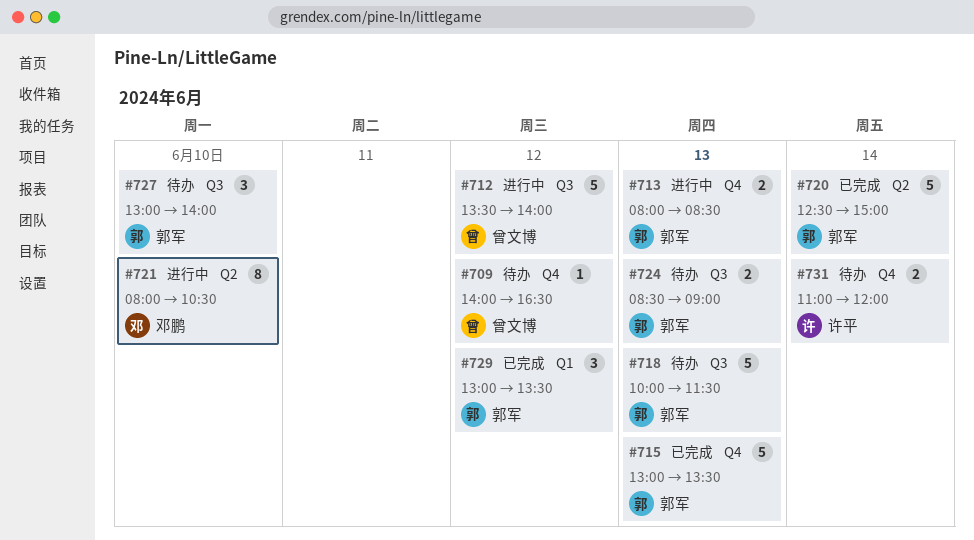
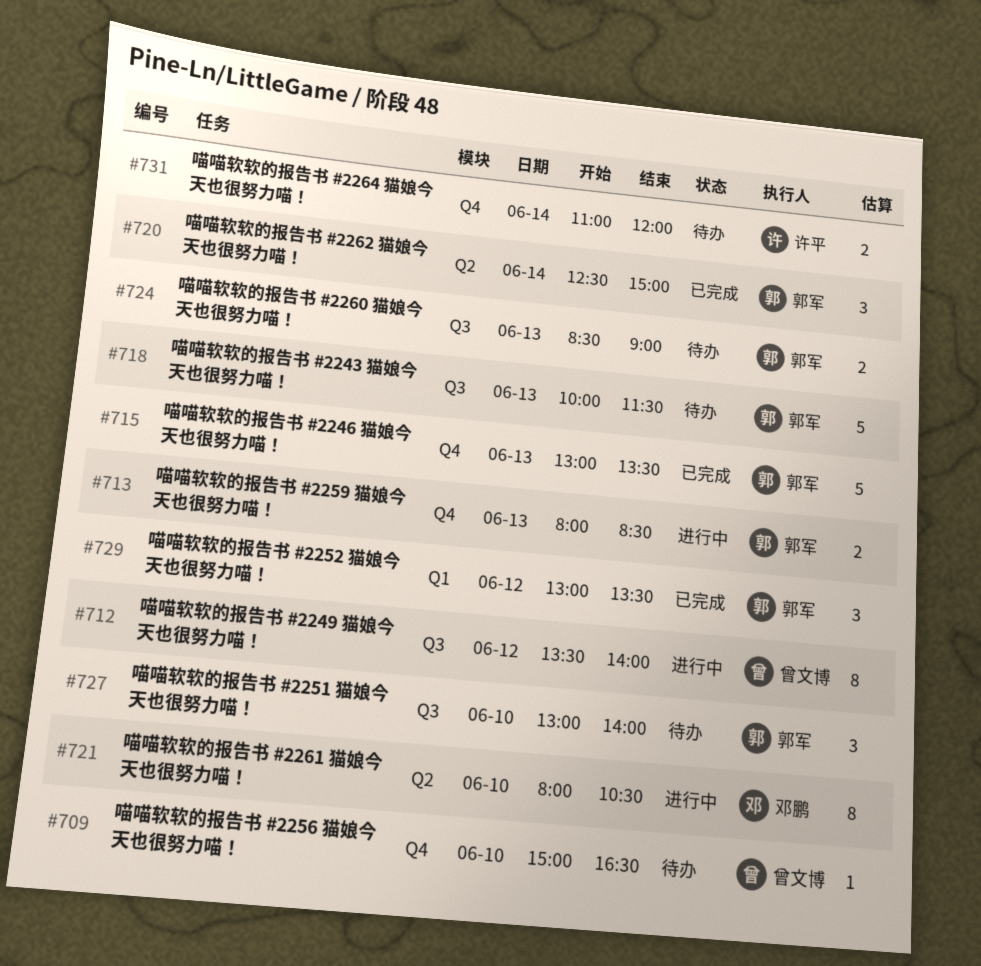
#709, day: Jun 12 -> Jun 10
#709, begins: 14:00 -> 15:00
#712, estimate: 5 -> 8
#720, estimate: 5 -> 3

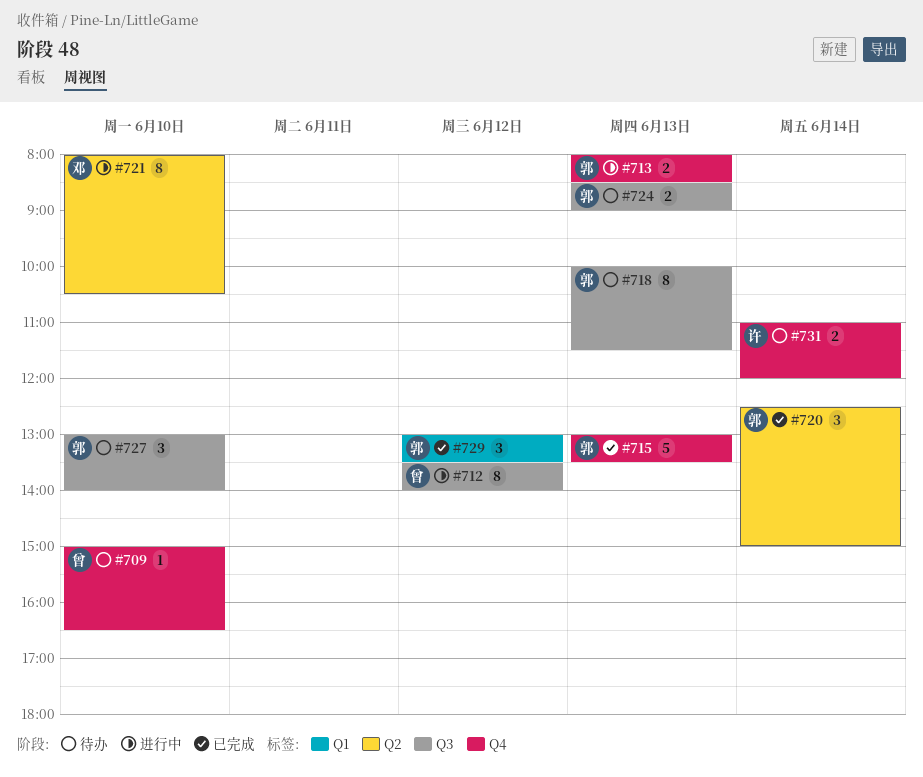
#718, estimate: 5 -> 8

